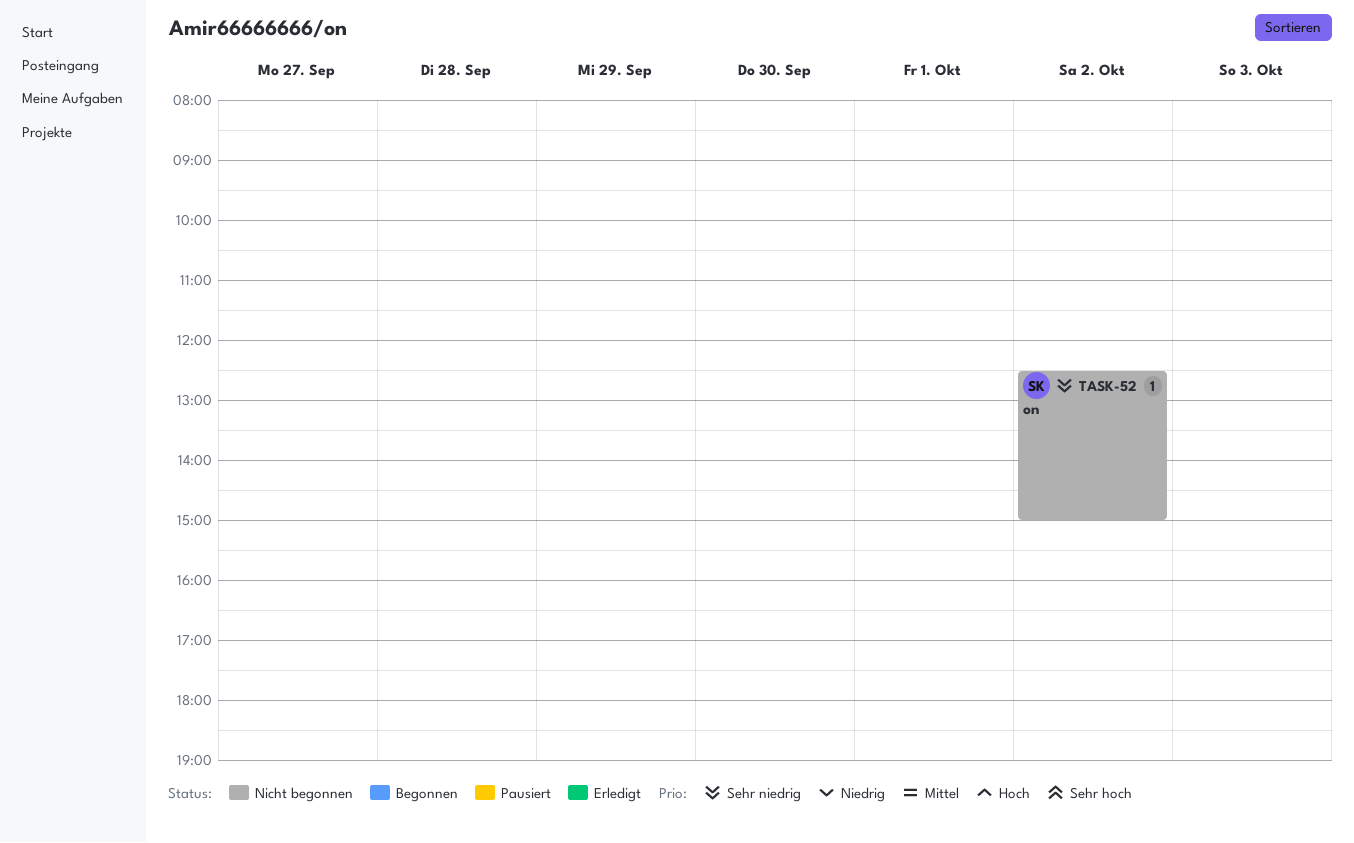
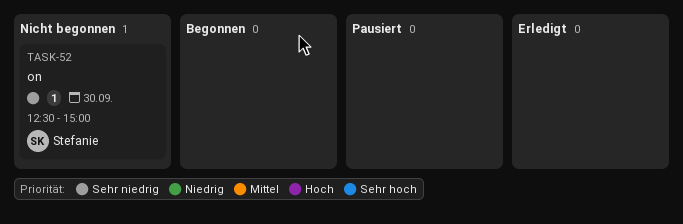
TASK-52, day: Oct 2 -> Sep 30

